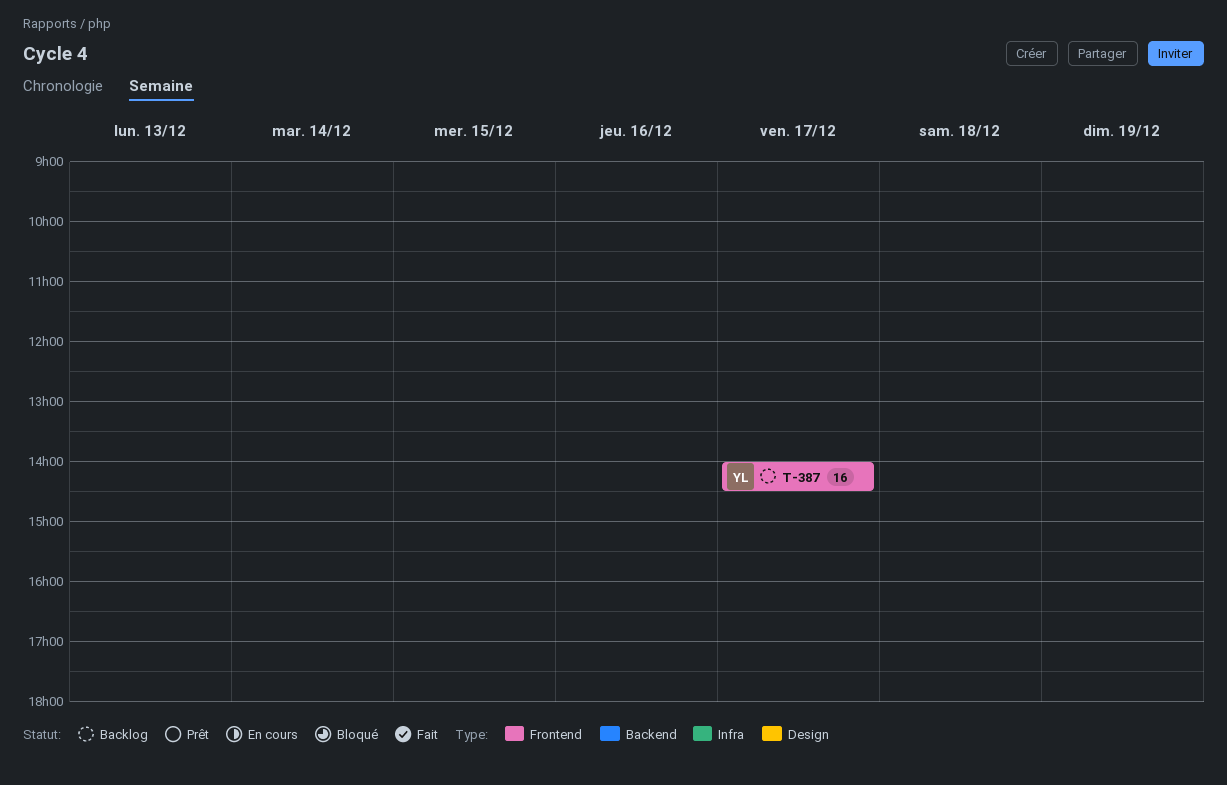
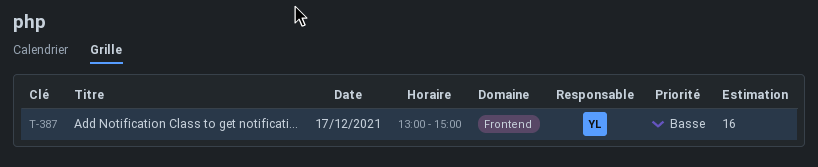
T-387, begins: 14:00 -> 13:00
T-387, ends: 14:30 -> 15:00

